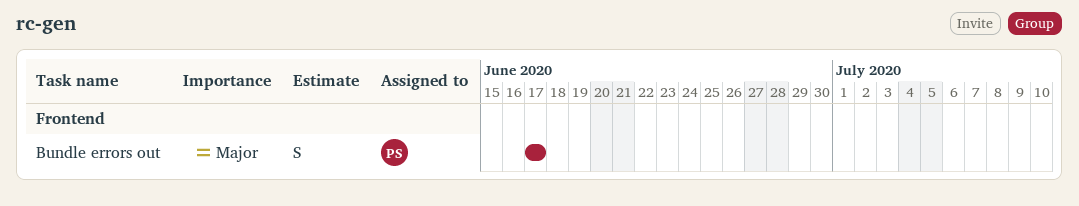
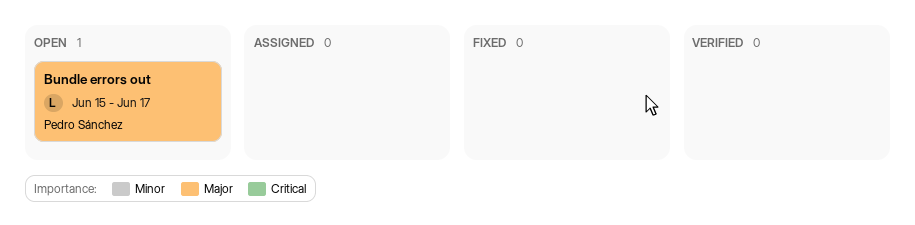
Bundle errors out, estimate: S -> L
Bundle errors out, start: Jun 17 -> Jun 15

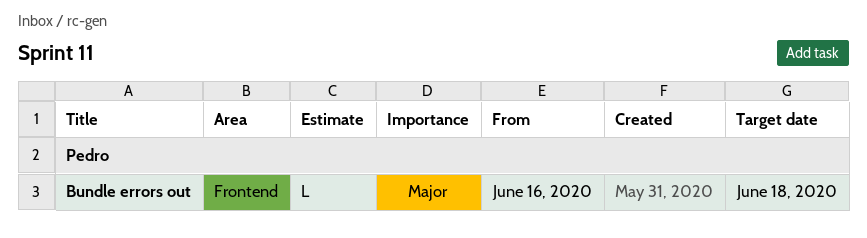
Bundle errors out, start: Jun 15 -> Jun 16
Bundle errors out, due: Jun 17 -> Jun 18

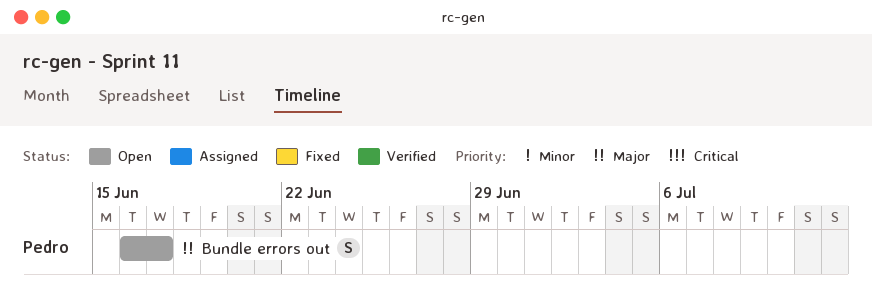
Bundle errors out, estimate: L -> S
Bundle errors out, due: Jun 18 -> Jun 17

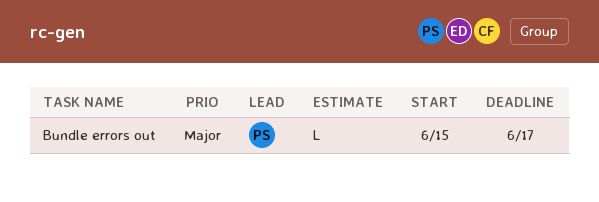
Bundle errors out, estimate: S -> L
Bundle errors out, start: Jun 16 -> Jun 15

